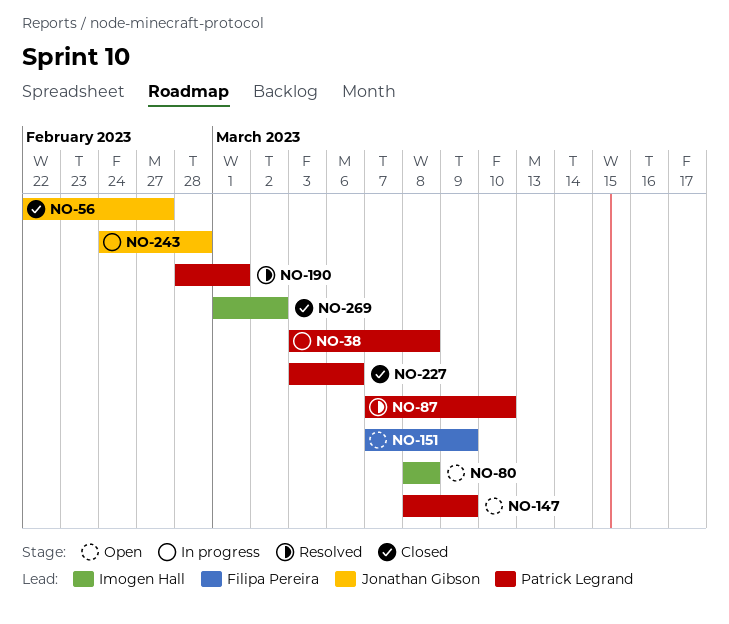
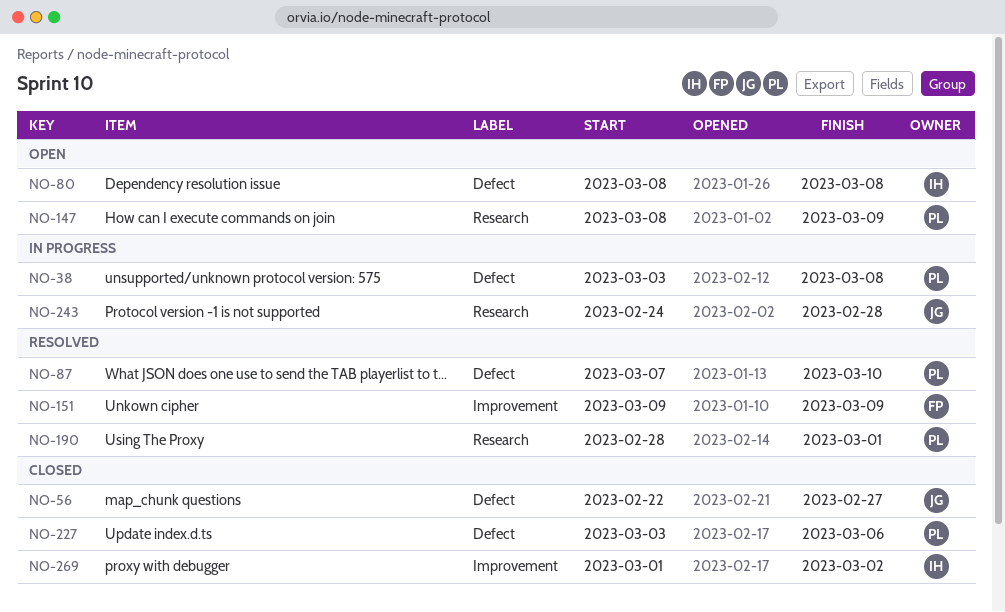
NO-151, status: Open -> Resolved
NO-151, start: Mar 7 -> Mar 9

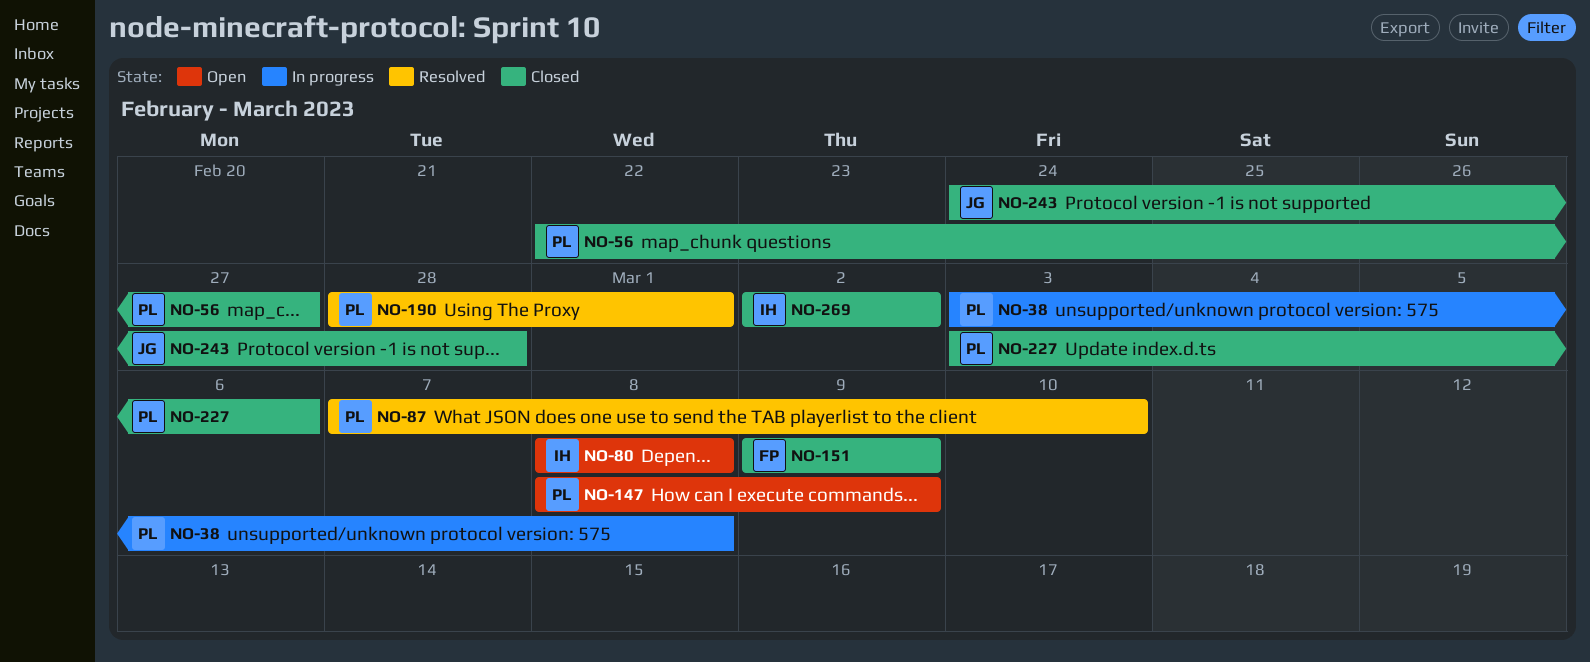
NO-56, owner: JG -> PL
NO-151, status: Resolved -> Closed
NO-243, status: In progress -> Closed
NO-269, start: Mar 1 -> Mar 2

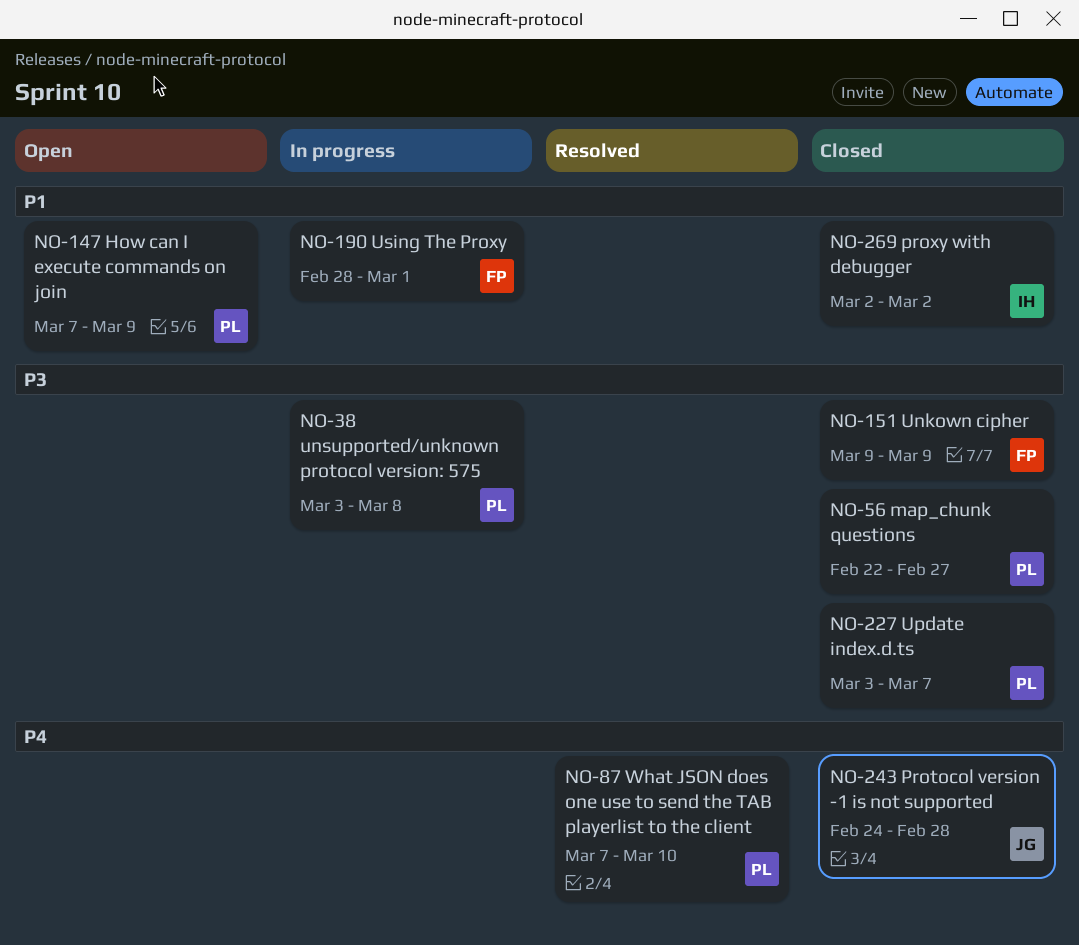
NO-80: present -> none
NO-147, start: Mar 8 -> Mar 7
NO-190, status: Resolved -> In progress
NO-190, owner: PL -> FP
NO-227, due: Mar 6 -> Mar 7

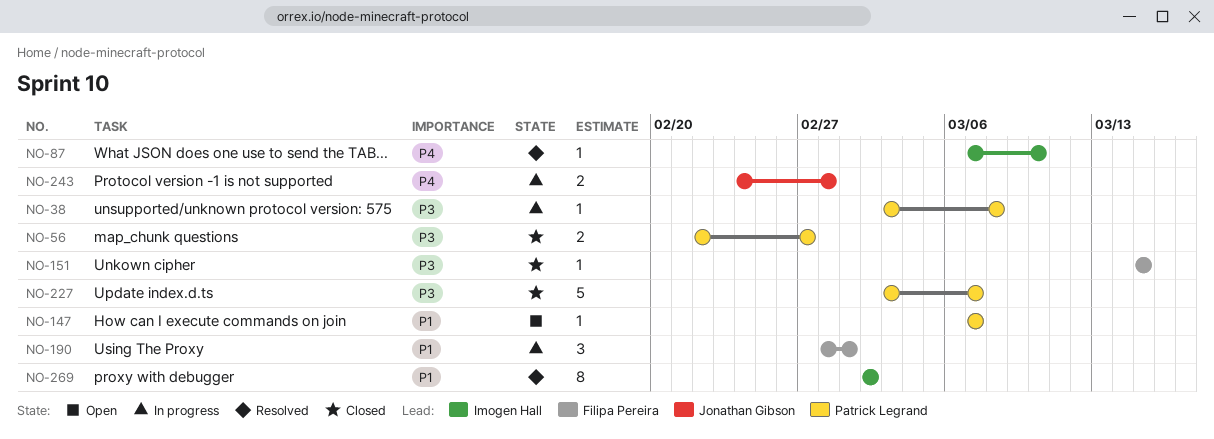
NO-87, owner: Patrick Legrand -> Imogen Hall
NO-147, due: Mar 9 -> Mar 7
NO-151, start: Mar 9 -> Mar 15
NO-151, due: Mar 9 -> Mar 15
NO-243, status: Closed -> In progress
NO-269, status: Closed -> Resolved

